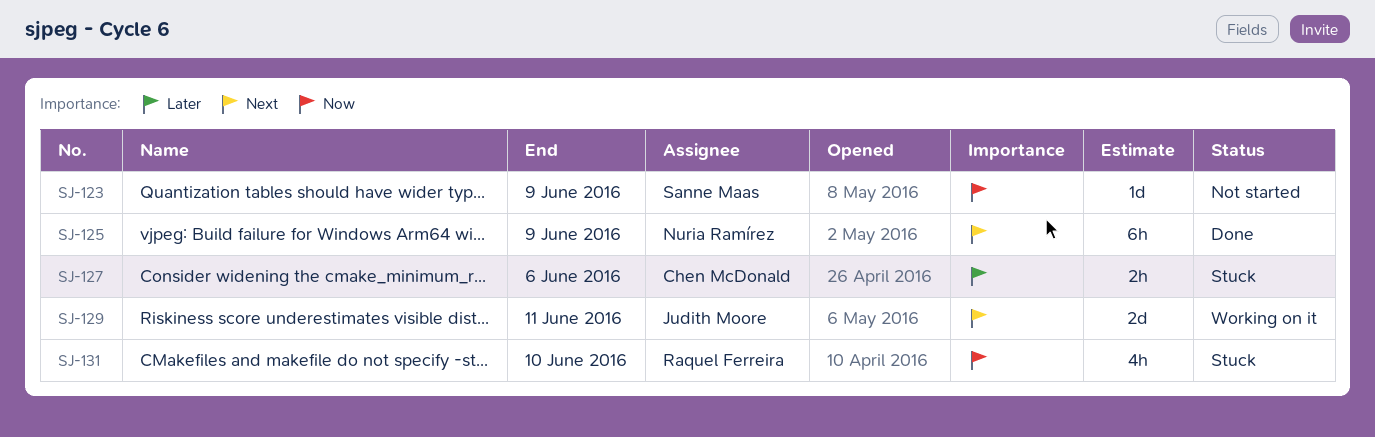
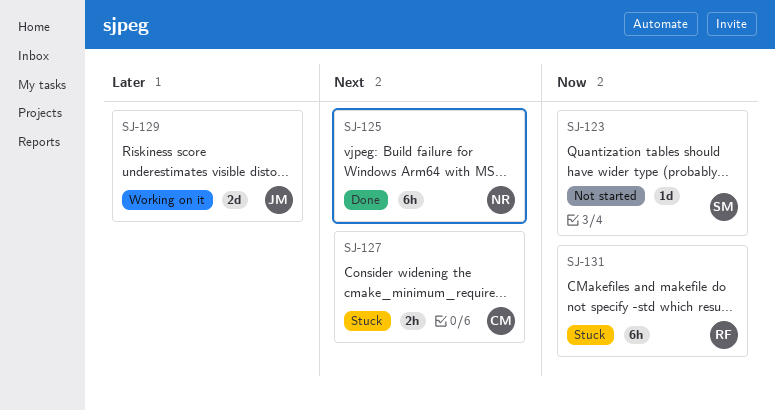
SJ-127, priority: Later -> Next
SJ-129, priority: Next -> Later
SJ-131, estimate: 4h -> 6h

